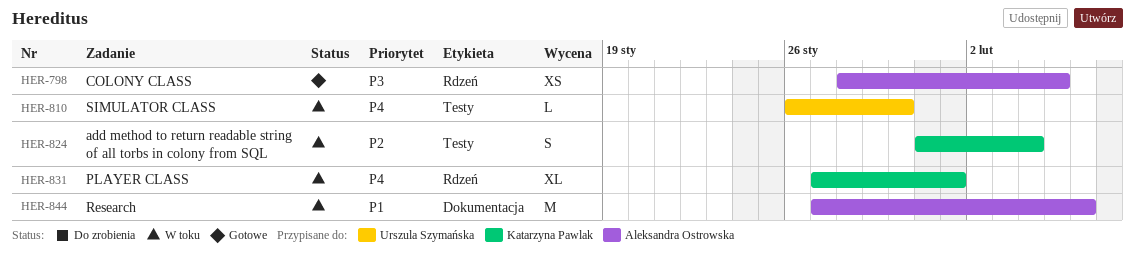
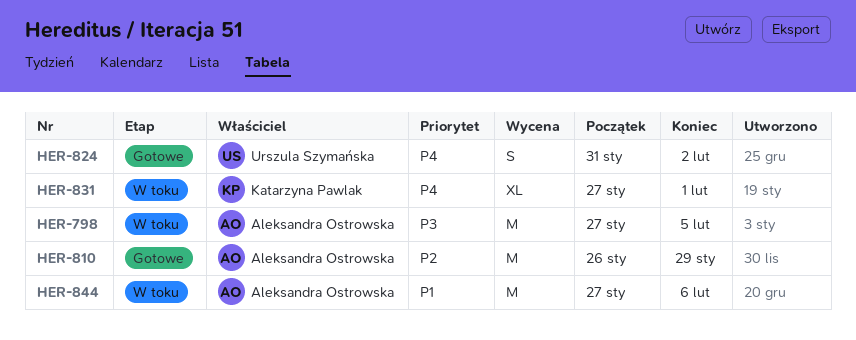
HER-798, status: Gotowe -> W toku
HER-798, estimate: XS -> M
HER-798, start: Jan 28 -> Jan 27
HER-810, status: W toku -> Gotowe
HER-810, owner: Urszula Szymańska -> Aleksandra Ostrowska
HER-810, priority: P4 -> P2
HER-810, estimate: L -> M
HER-810, due: Jan 30 -> Jan 29
HER-824, status: W toku -> Gotowe
HER-824, owner: Katarzyna Pawlak -> Urszula Szymańska
HER-824, priority: P2 -> P4
HER-824, due: Feb 4 -> Feb 2

